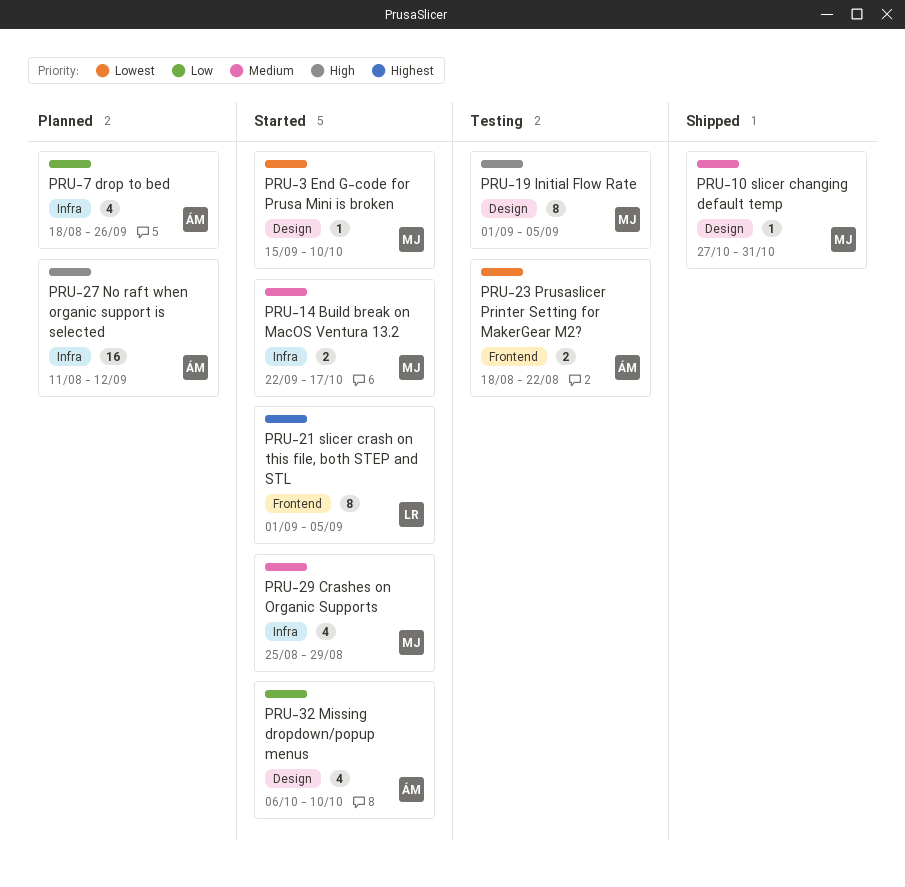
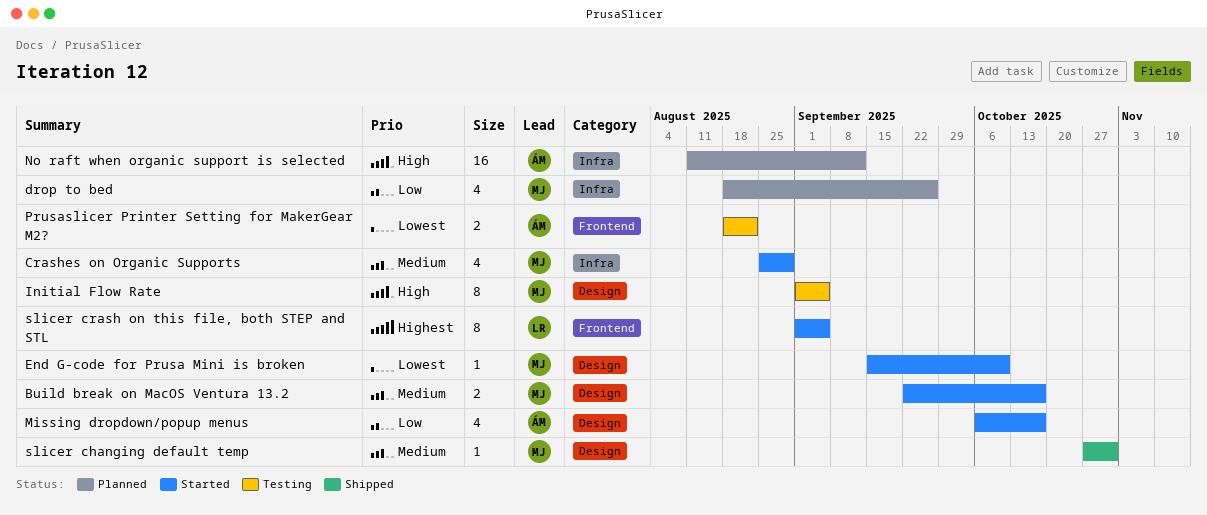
Build break on MacOS Ventura 13.2, label: Infra -> Design
drop to bed, owner: ÁM -> MJ
Missing dropdown/popup menus, due: Oct 10 -> Oct 17

